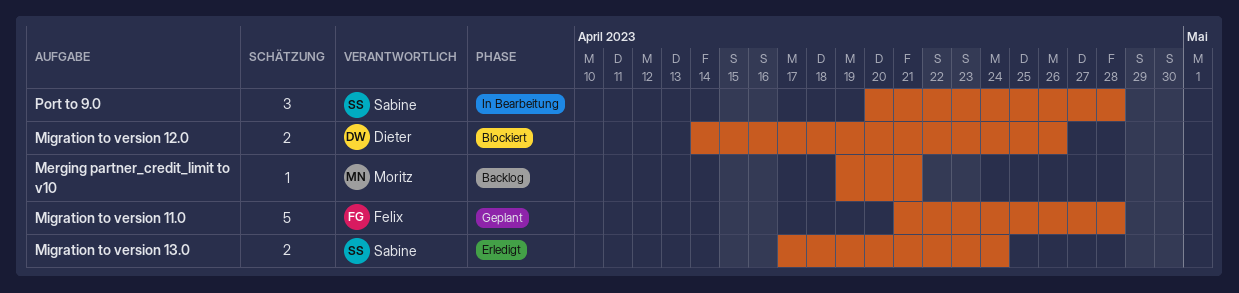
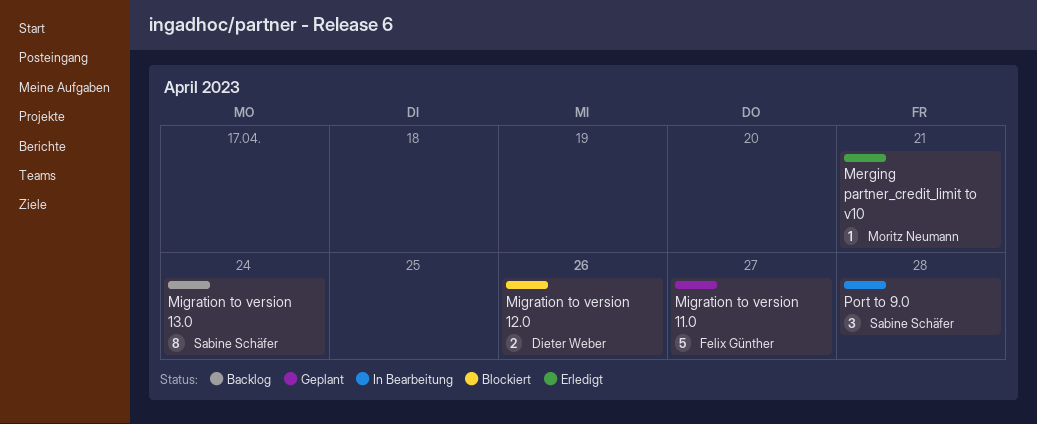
Merging partner_credit_limit to v10, status: Backlog -> Erledigt
Migration to version 11.0, due: Apr 28 -> Apr 27
Migration to version 13.0, status: Erledigt -> Backlog
Migration to version 13.0, estimate: 2 -> 8

